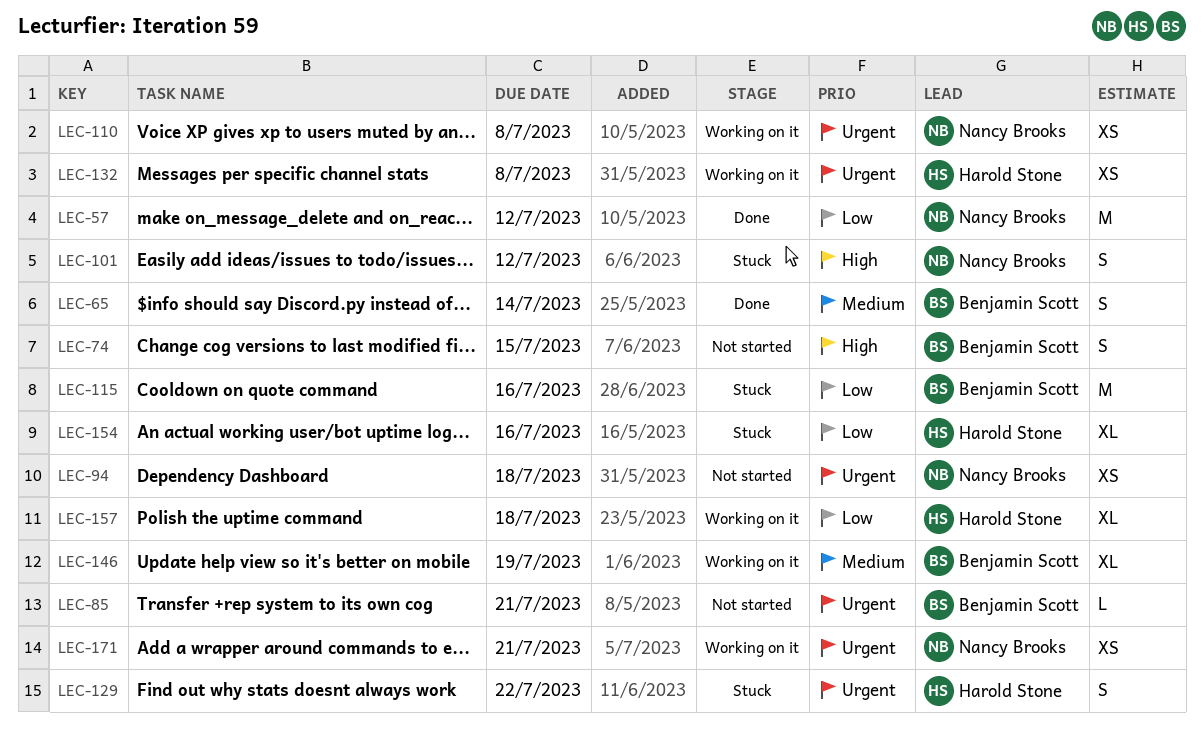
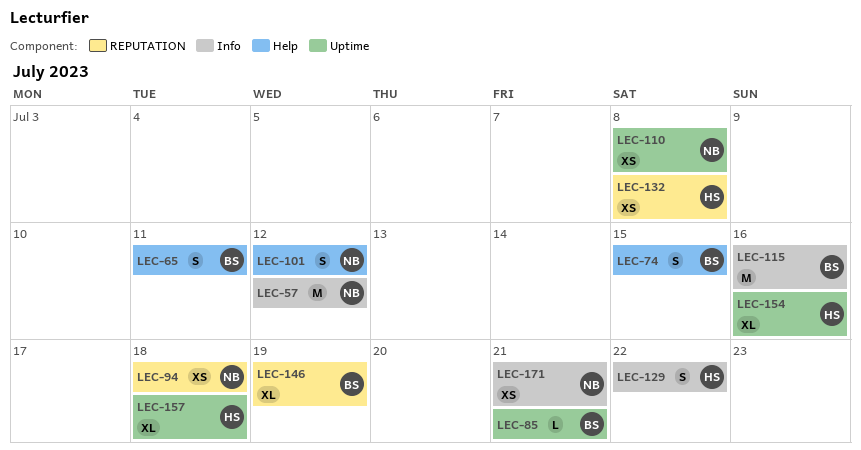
LEC-65, due: Jul 14 -> Jul 11

